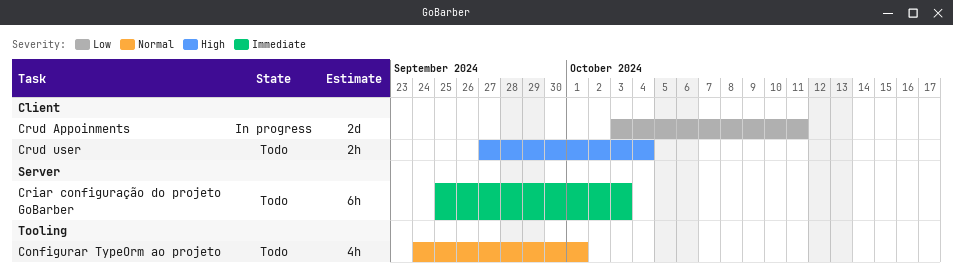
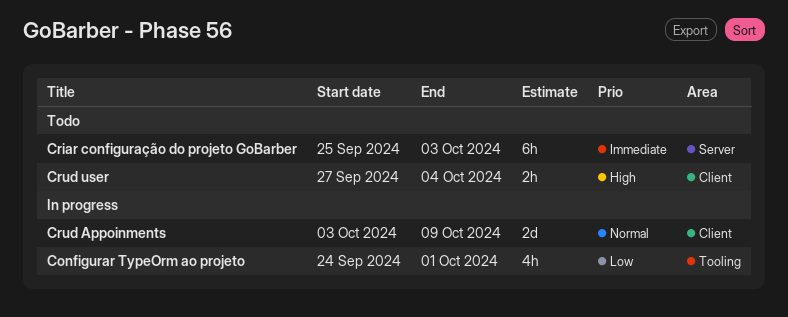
Configurar TypeOrm ao projeto, status: Todo -> In progress
Configurar TypeOrm ao projeto, priority: Normal -> Low
Crud Appoinments, priority: Low -> Normal
Crud Appoinments, due: Oct 11 -> Oct 9

